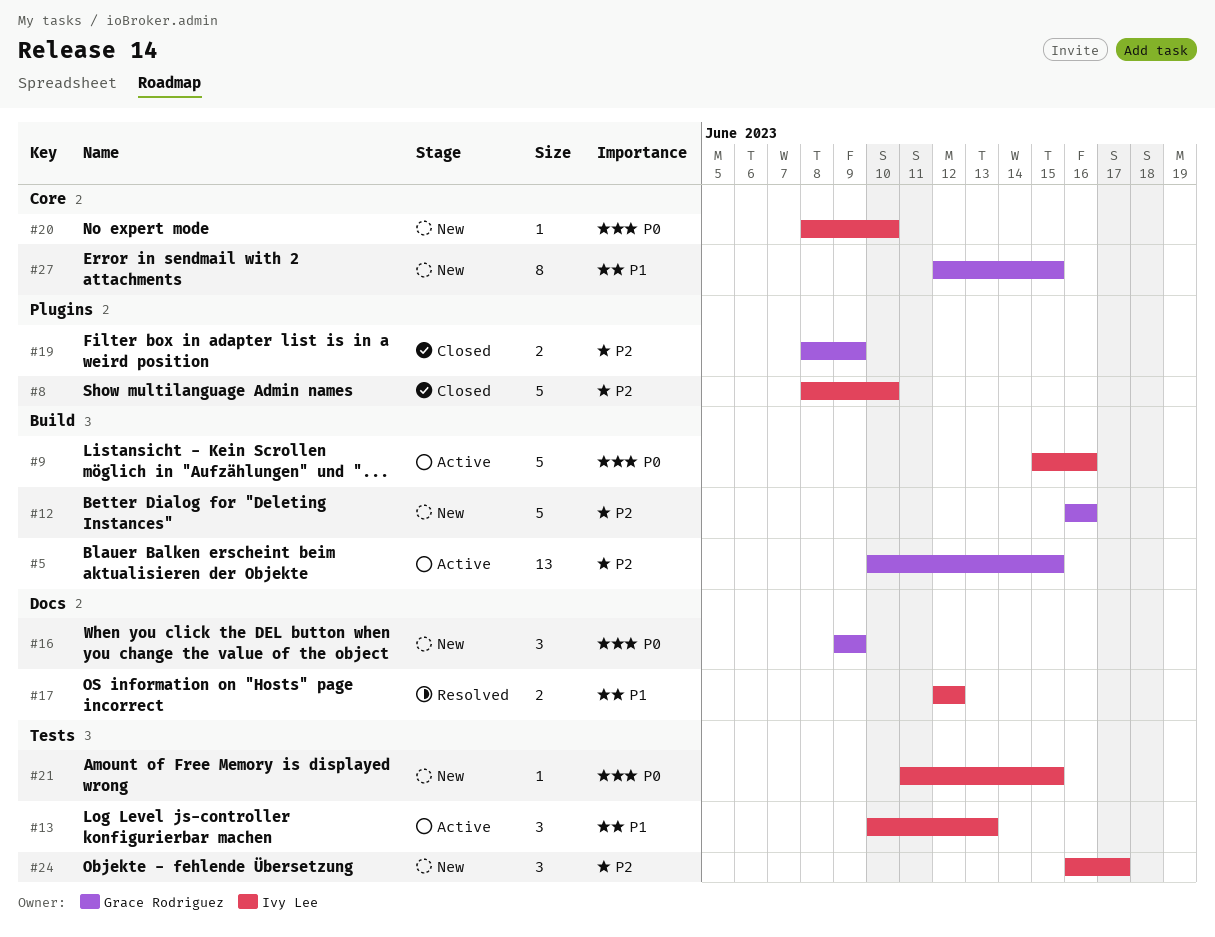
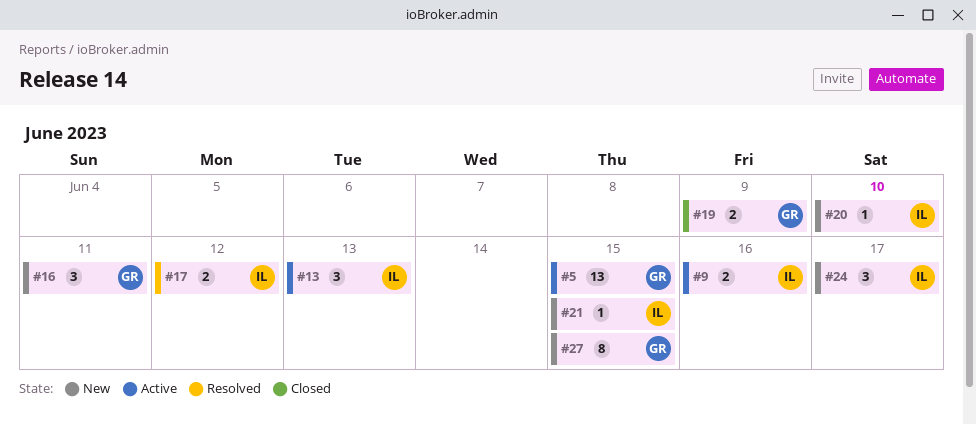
#8: present -> none
#9, estimate: 5 -> 2
#12: present -> none
#16, due: Jun 9 -> Jun 11

